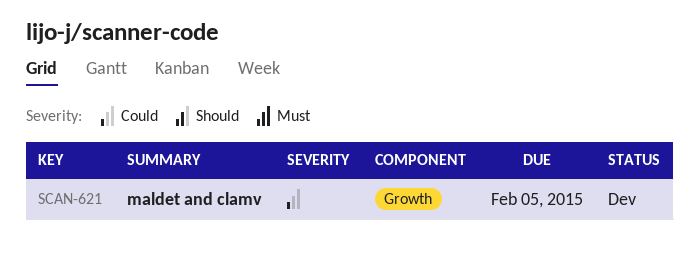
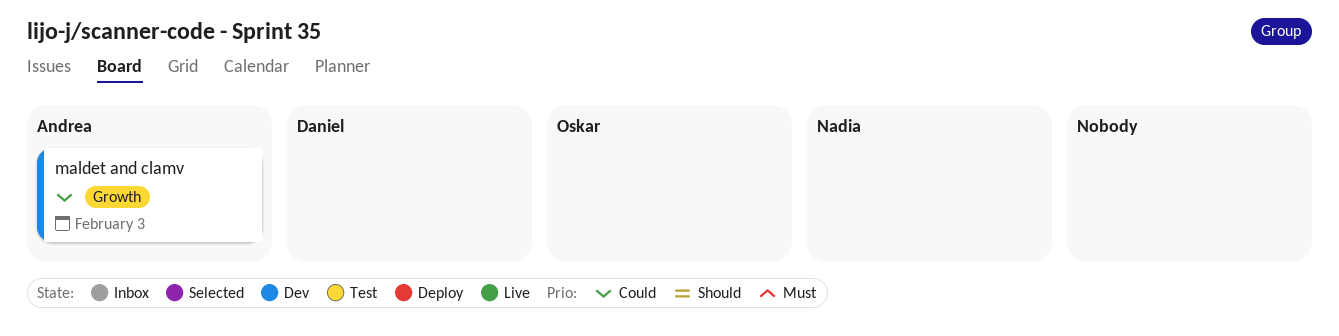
maldet and clamv, due: Feb 5 -> Feb 3

